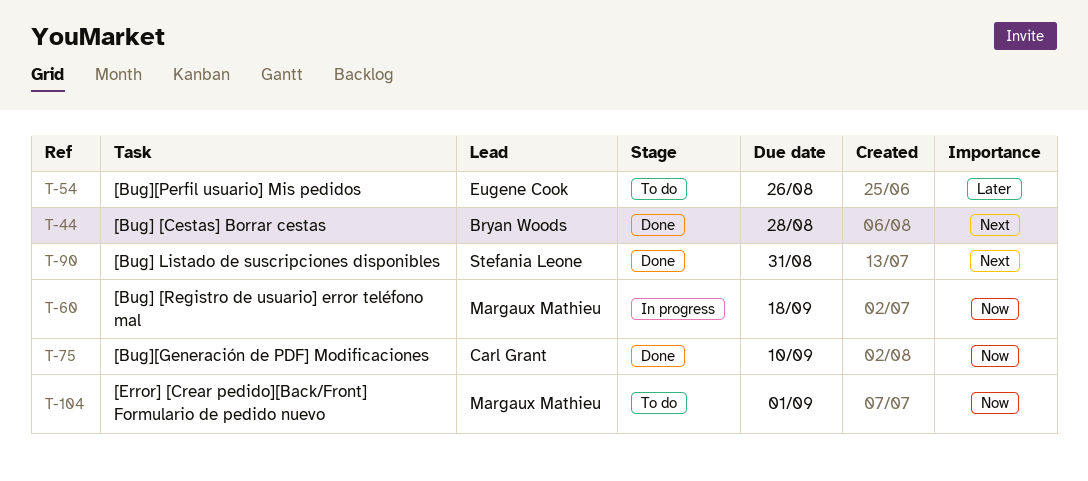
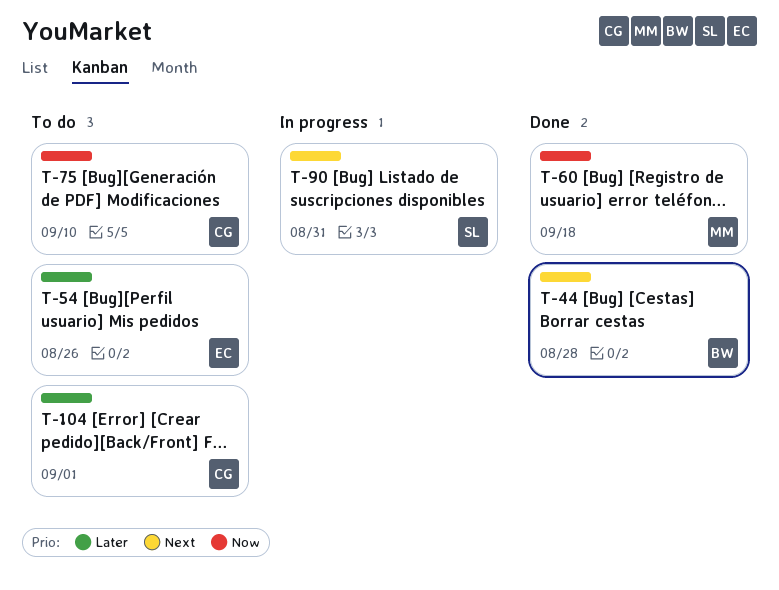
T-60, status: In progress -> Done
T-75, status: Done -> To do
T-90, status: Done -> In progress
T-104, owner: Margaux Mathieu -> Carl Grant
T-104, priority: Now -> Later

